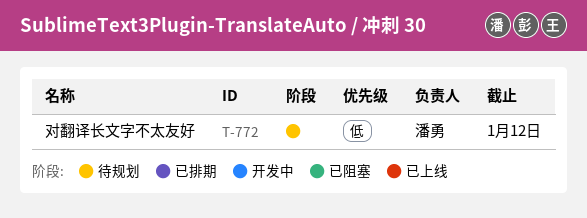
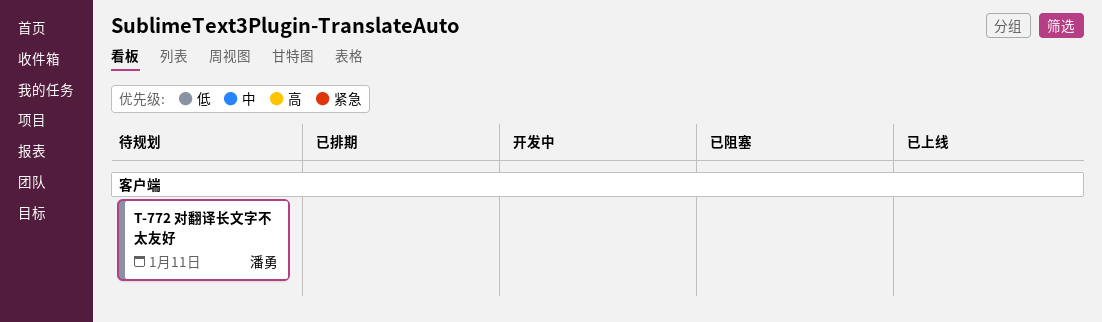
T-772, due: Jan 12 -> Jan 11

